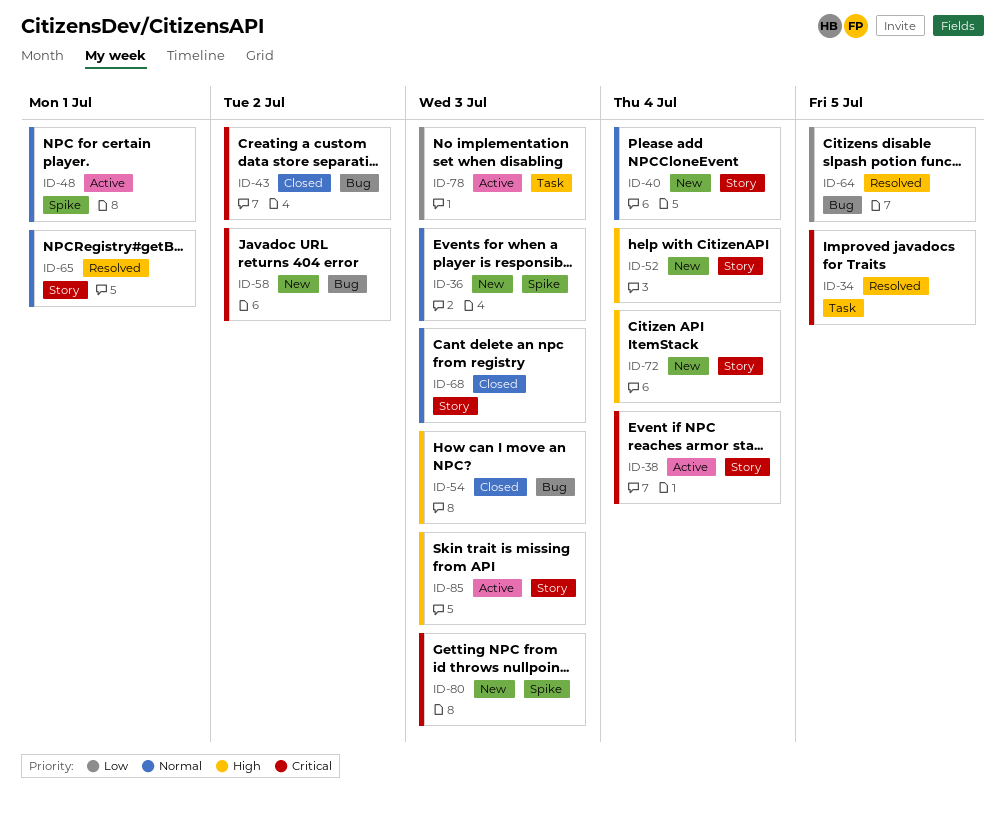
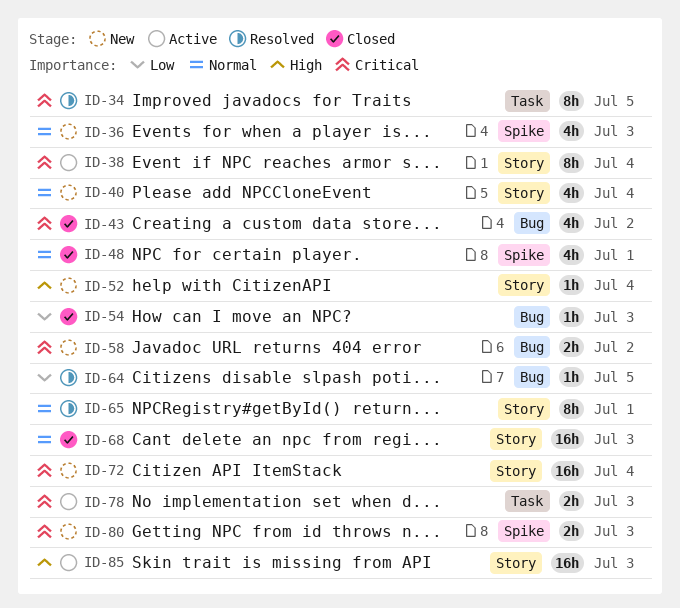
ID-48, status: Active -> Closed
ID-54, priority: High -> Low
ID-72, priority: High -> Critical
ID-78, priority: Low -> Critical

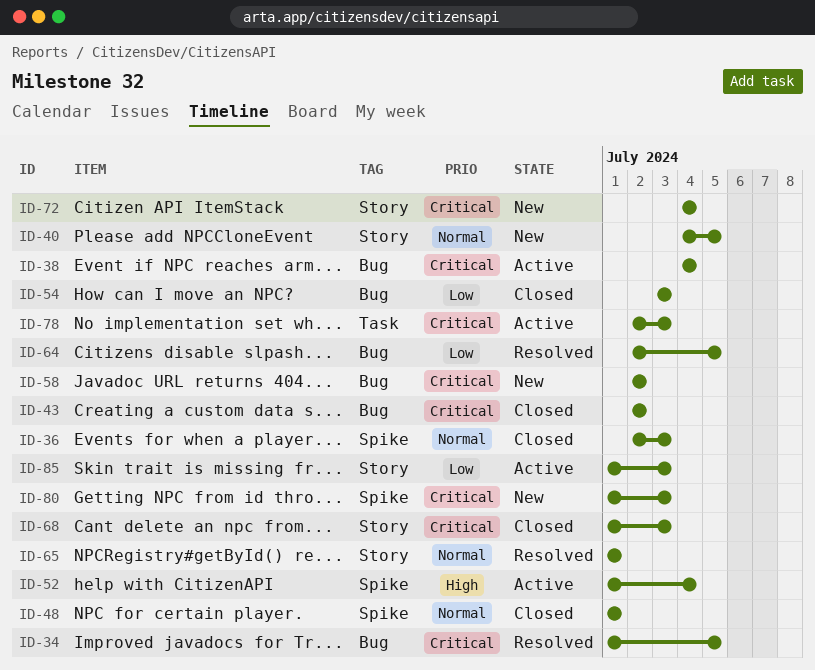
ID-34, label: Task -> Bug
ID-36, status: New -> Closed
ID-38, label: Story -> Bug
ID-40, due: Jul 4 -> Jul 5
ID-52, status: New -> Active
ID-52, label: Story -> Spike
ID-68, priority: Normal -> Critical
ID-85, priority: High -> Low

